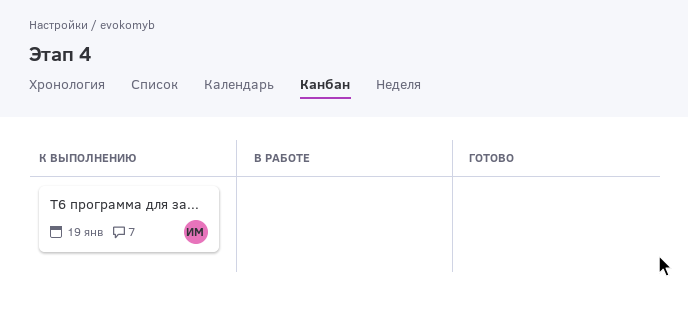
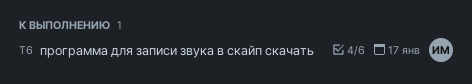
T6, due: Jan 19 -> Jan 17

